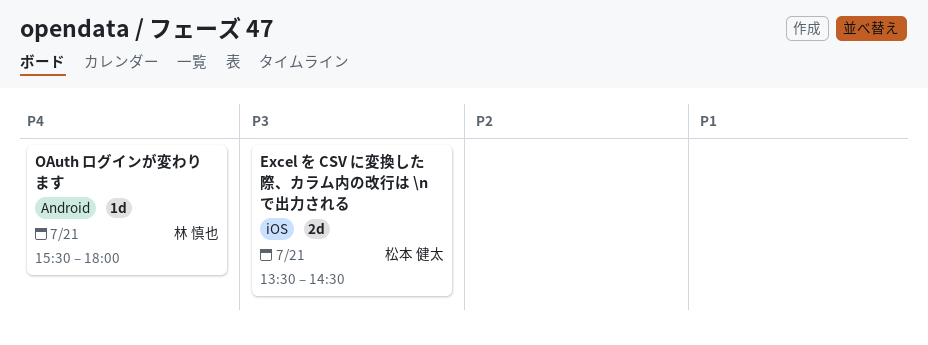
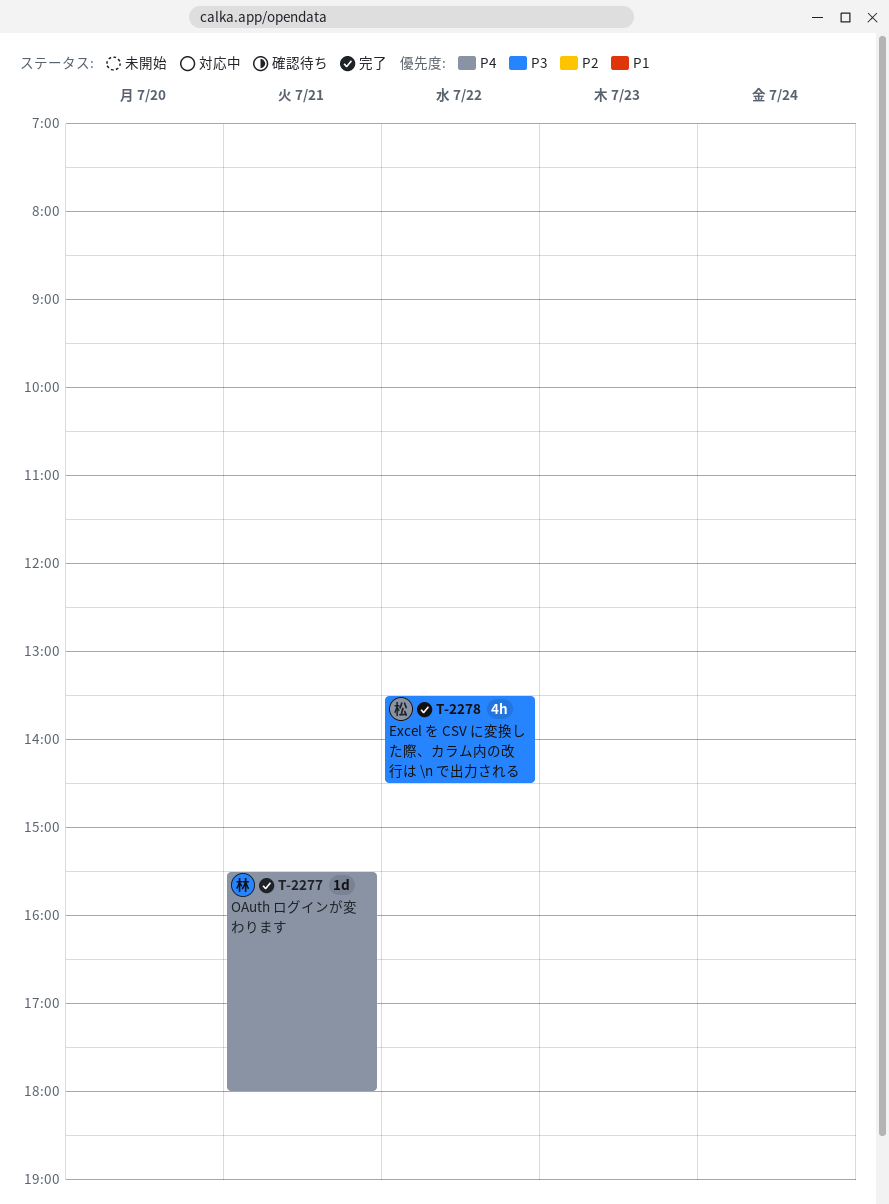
Excel を CSV に変換した際、カラム内の改行は \n で出力される, estimate: 2d -> 4h
Excel を CSV に変換した際、カラム内の改行は \n で出力される, day: Jul 21 -> Jul 22

